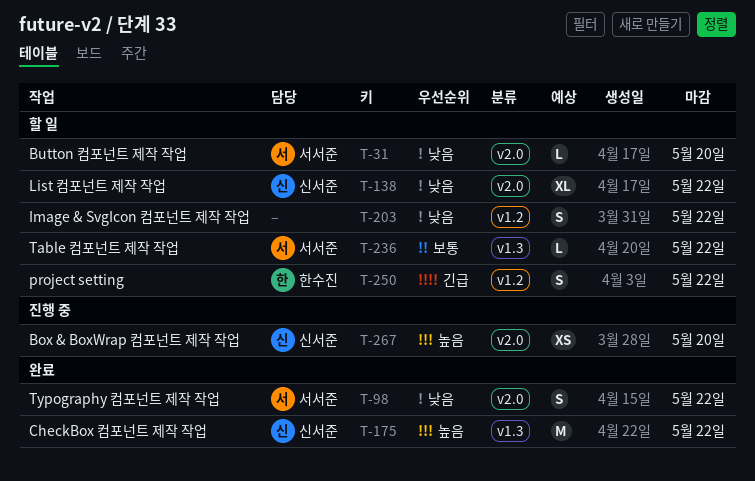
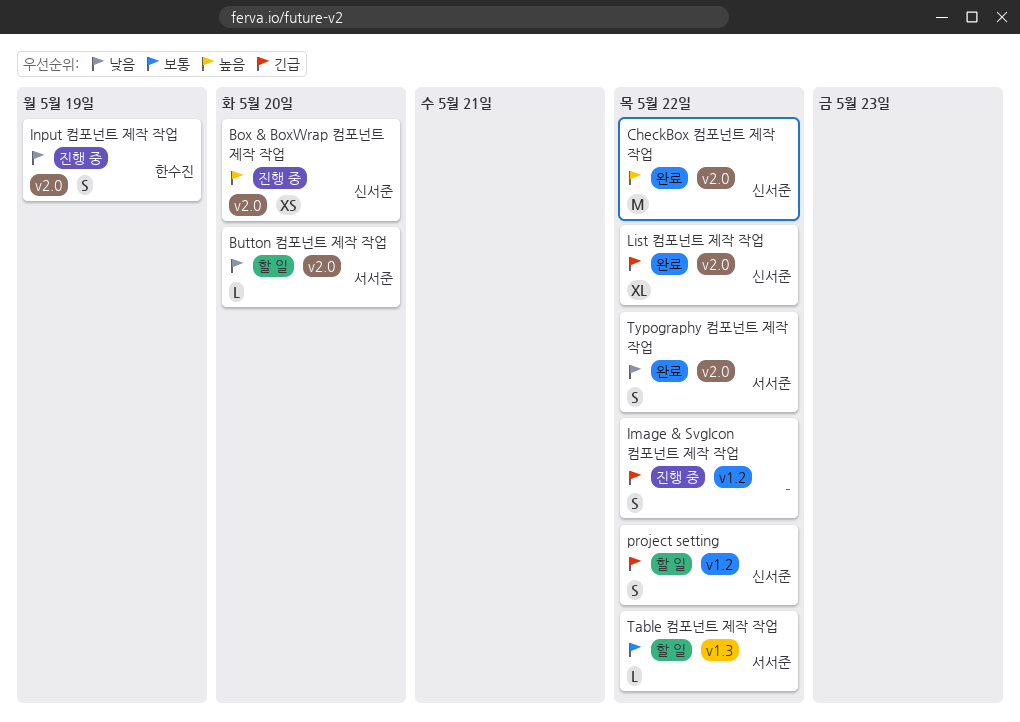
CheckBox 컴포넌트 제작 작업, label: v1.3 -> v2.0
Image & SvgIcon 컴포넌트 제작 작업, status: 할 일 -> 진행 중
Image & SvgIcon 컴포넌트 제작 작업, priority: 낮음 -> 긴급
Input 컴포넌트 제작 작업: none -> present
List 컴포넌트 제작 작업, status: 할 일 -> 완료
List 컴포넌트 제작 작업, priority: 낮음 -> 긴급
project setting, owner: 한수진 -> 신서준

